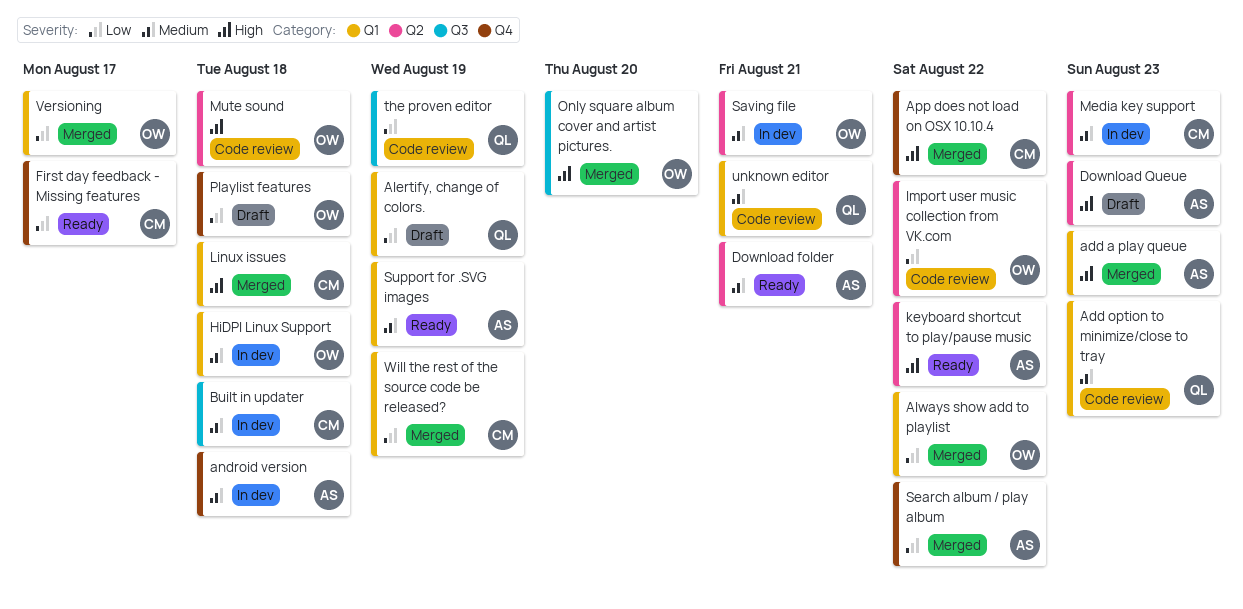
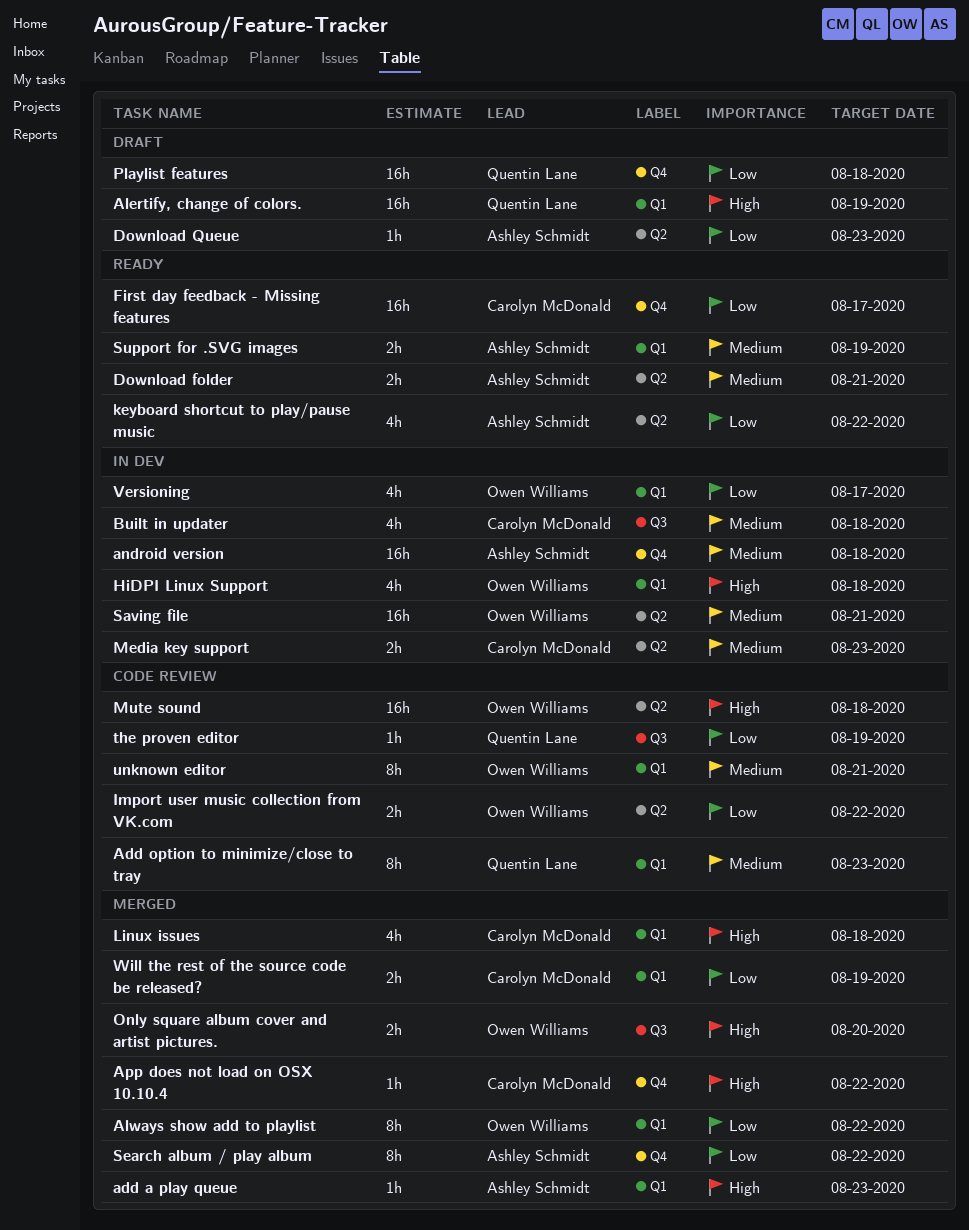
Alertify, change of colors., priority: Low -> High
Download Queue, priority: High -> Low
HiDPI Linux Support, priority: Medium -> High
keyboard shortcut to play/pause music, priority: High -> Low
Playlist features, owner: Owen Williams -> Quentin Lane
unknown editor, owner: Quentin Lane -> Owen Williams
Versioning, status: Merged -> In dev

